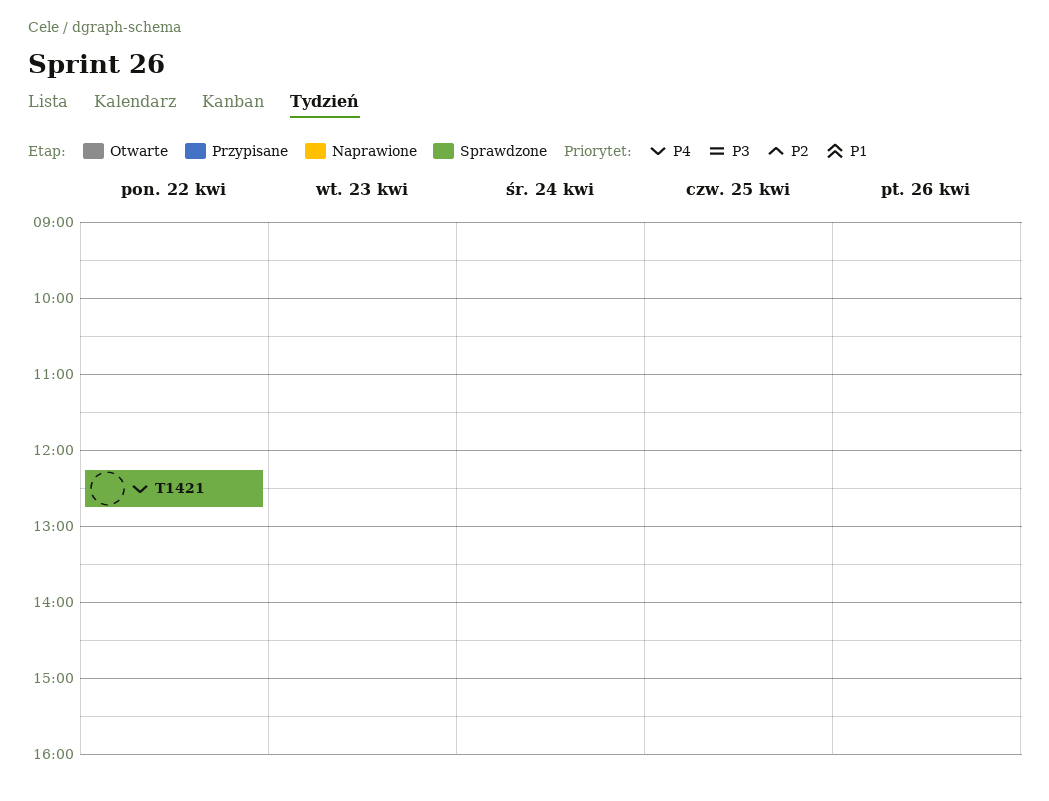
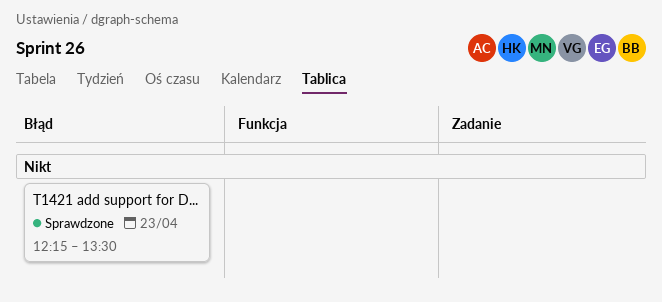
T1421, day: Apr 22 -> Apr 23
T1421, ends: 12:45 -> 13:30

